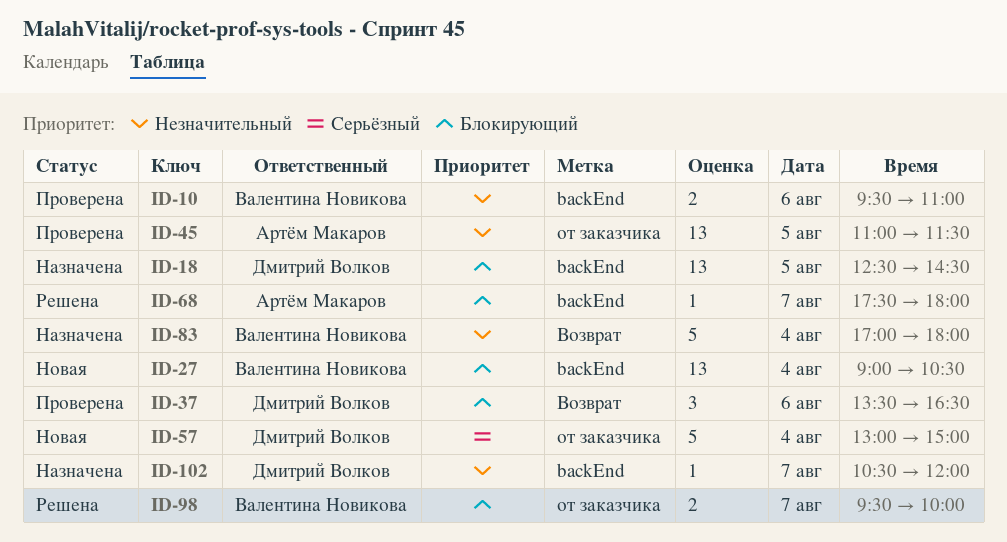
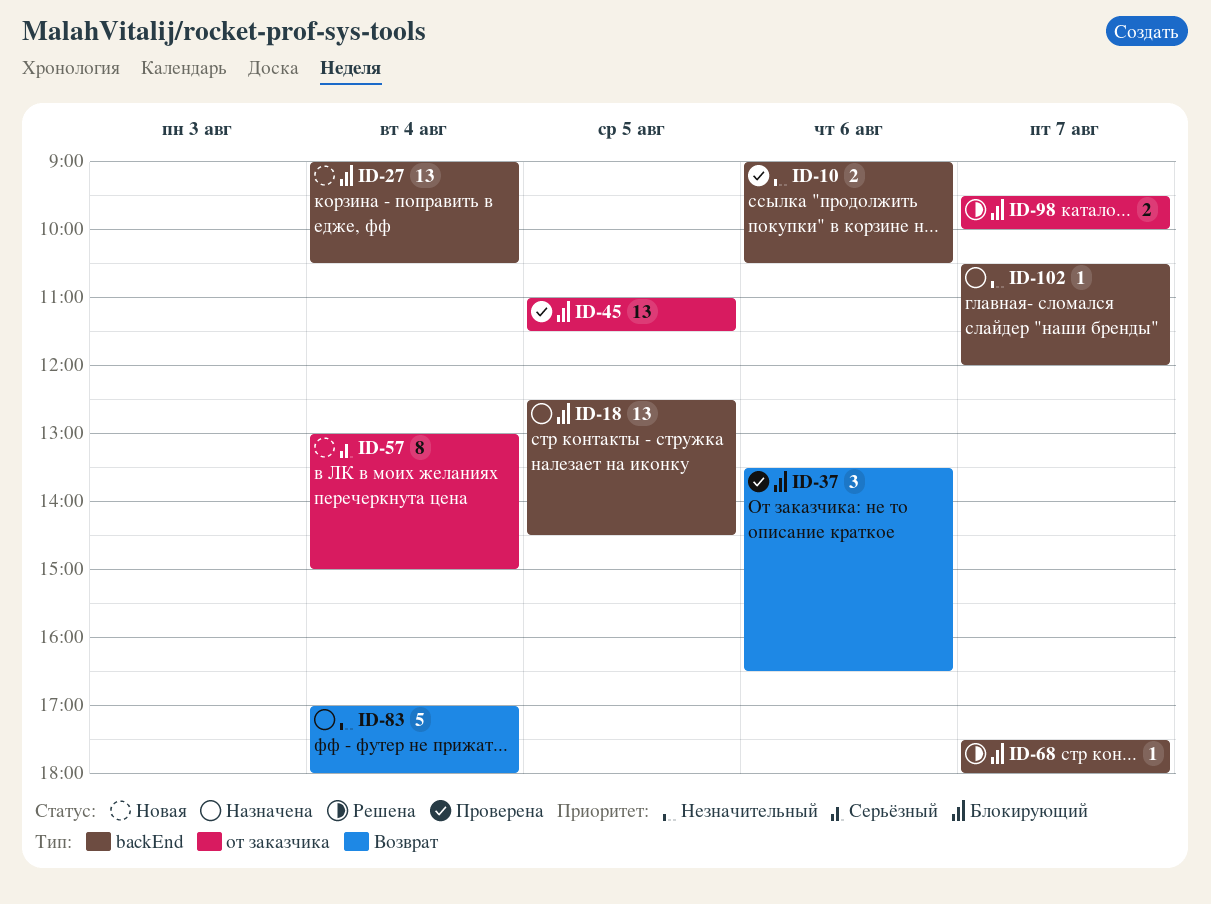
ID-10, begins: 09:30 -> 09:00
ID-10, ends: 11:00 -> 10:30
ID-45, priority: Незначительный -> Блокирующий
ID-57, estimate: 5 -> 8

